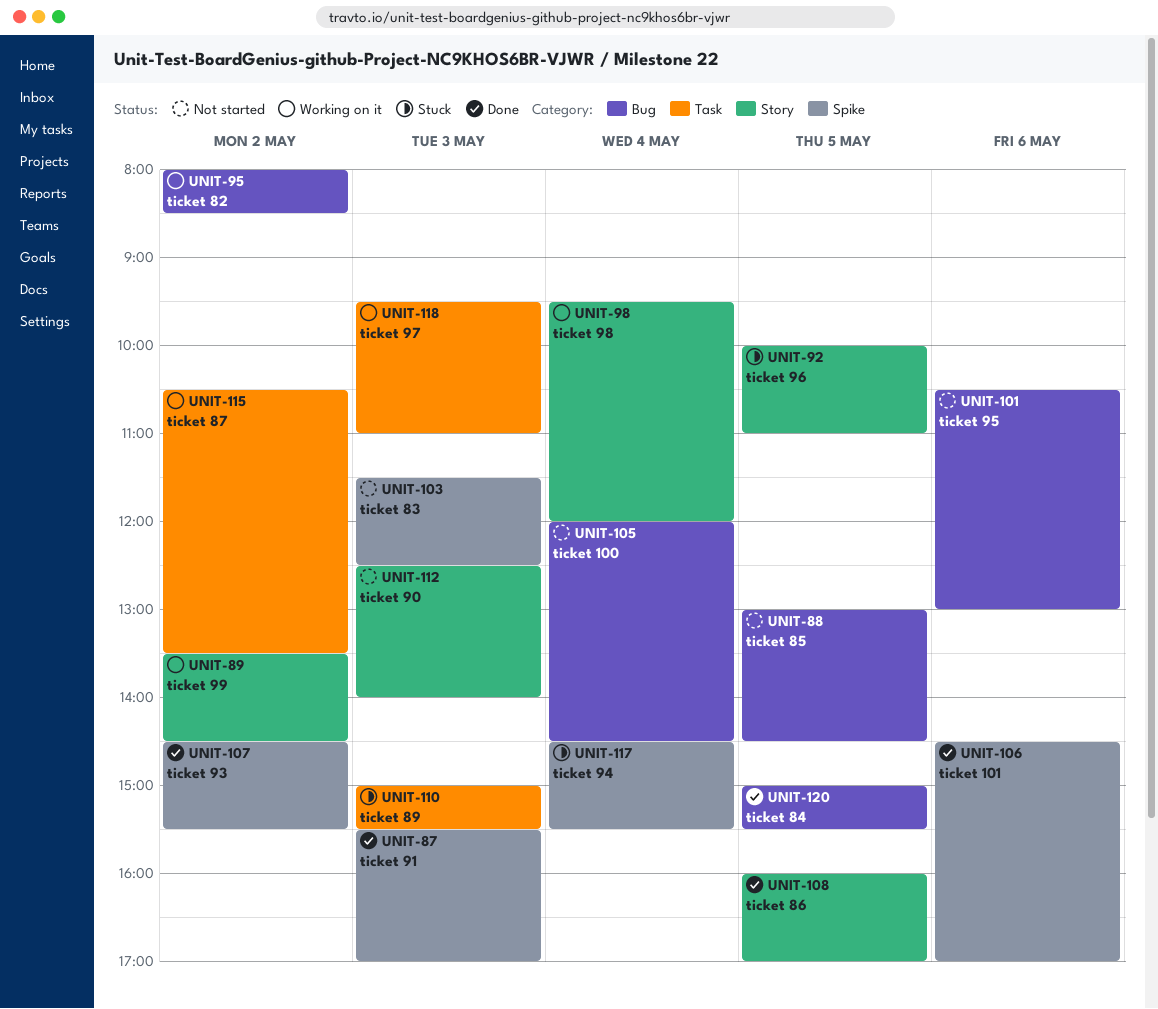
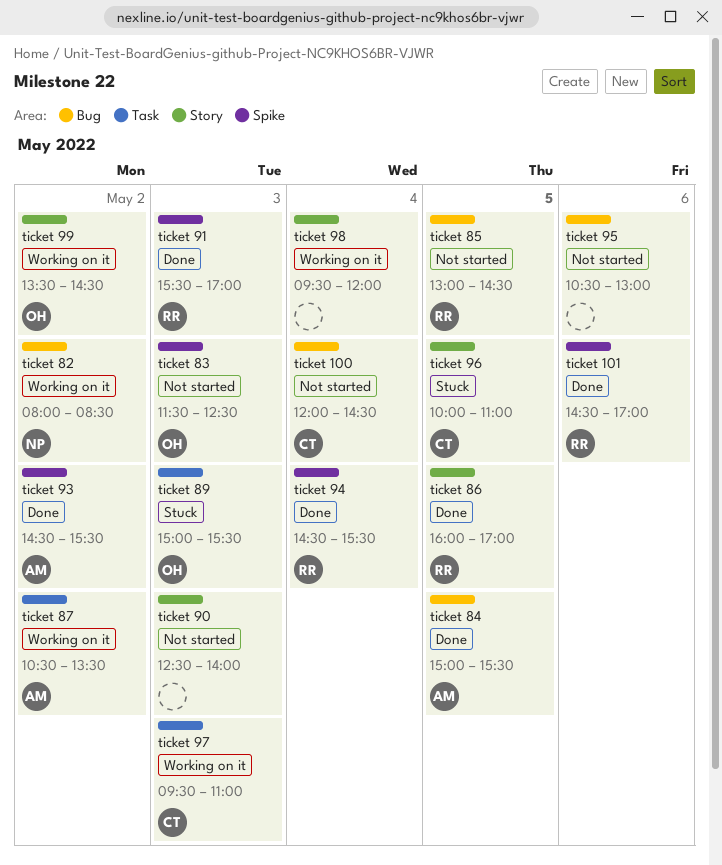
ticket 94, status: Stuck -> Done

